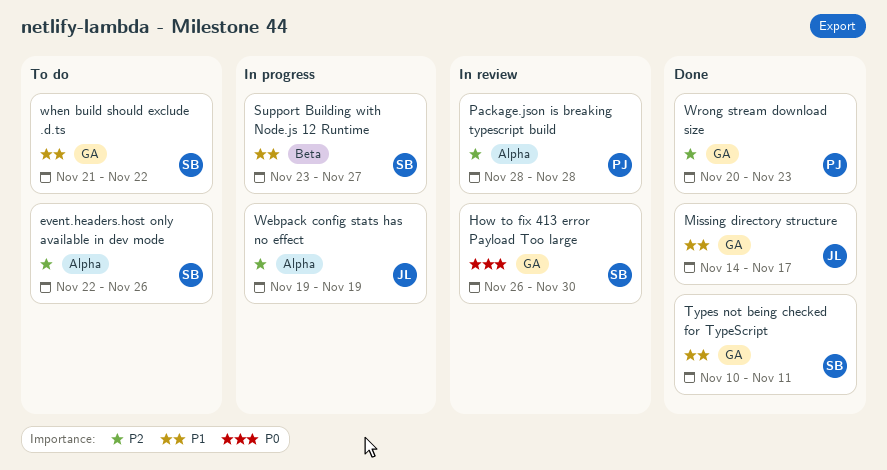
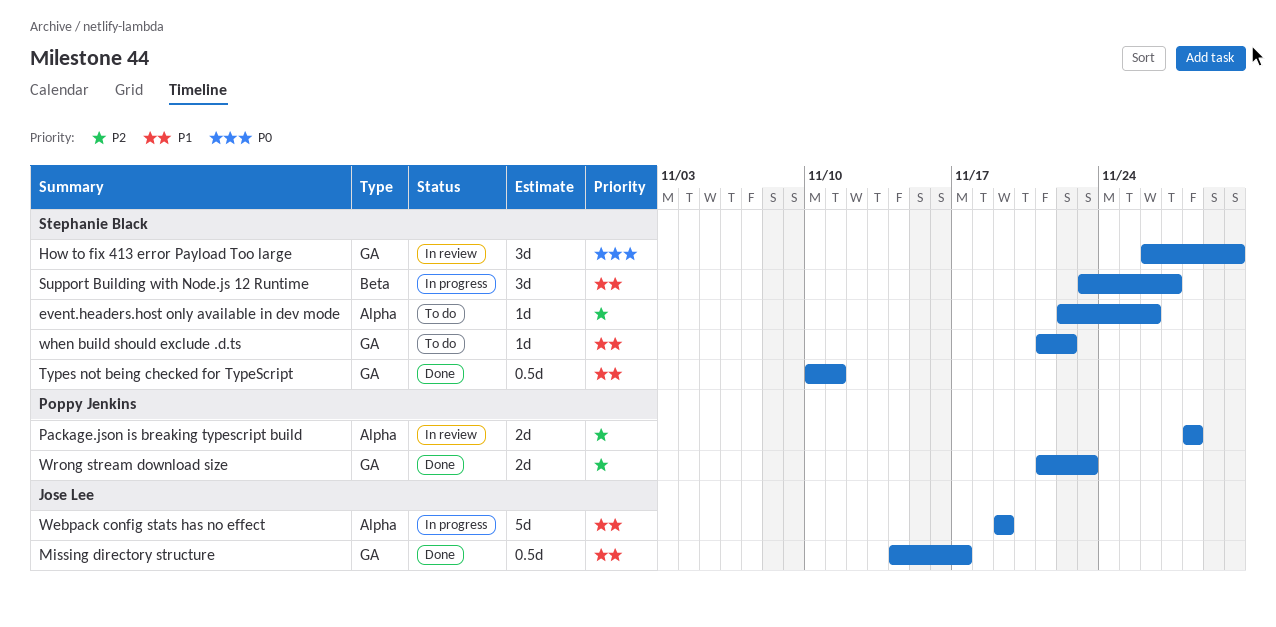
Webpack config stats has no effect, priority: P2 -> P1
Wrong stream download size, start: Nov 20 -> Nov 21

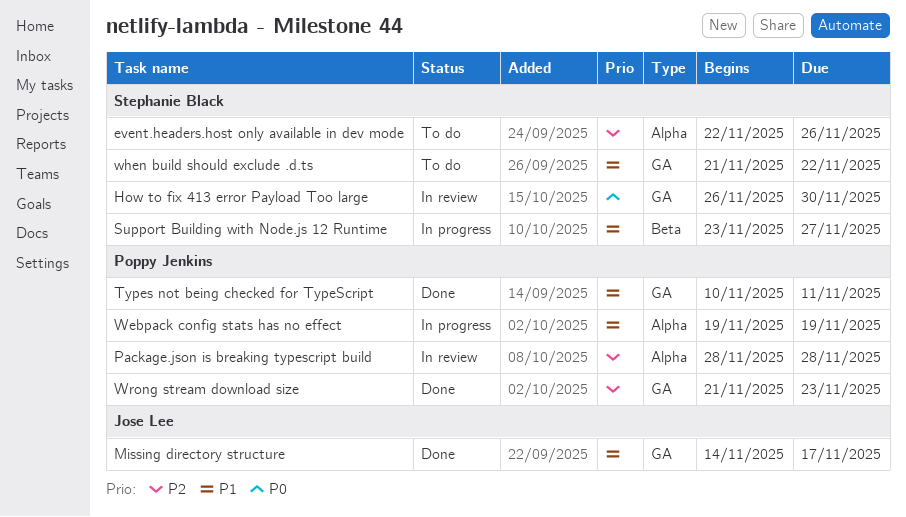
Types not being checked for TypeScript, owner: Stephanie Black -> Poppy Jenkins
Webpack config stats has no effect, owner: Jose Lee -> Poppy Jenkins

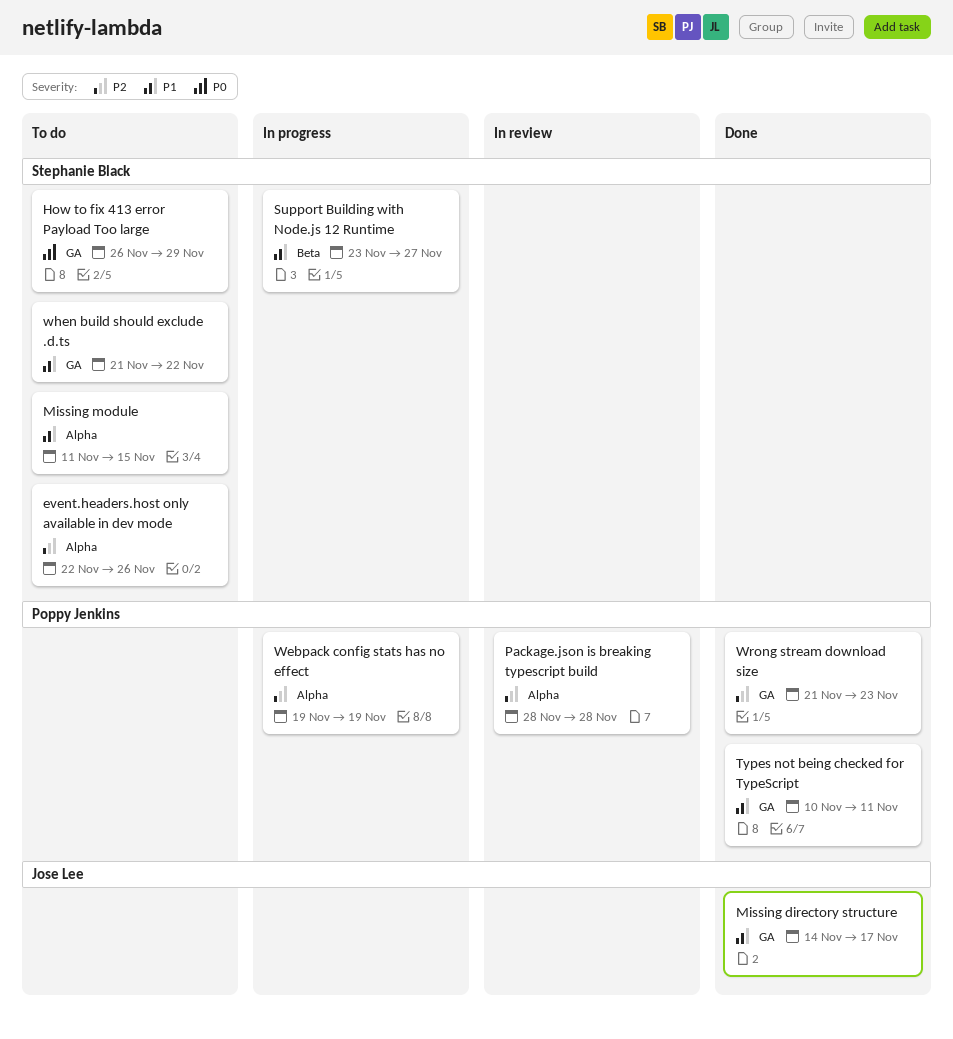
How to fix 413 error Payload Too large, status: In review -> To do
How to fix 413 error Payload Too large, due: Nov 30 -> Nov 29
Missing module: none -> present
Webpack config stats has no effect, priority: P1 -> P2

